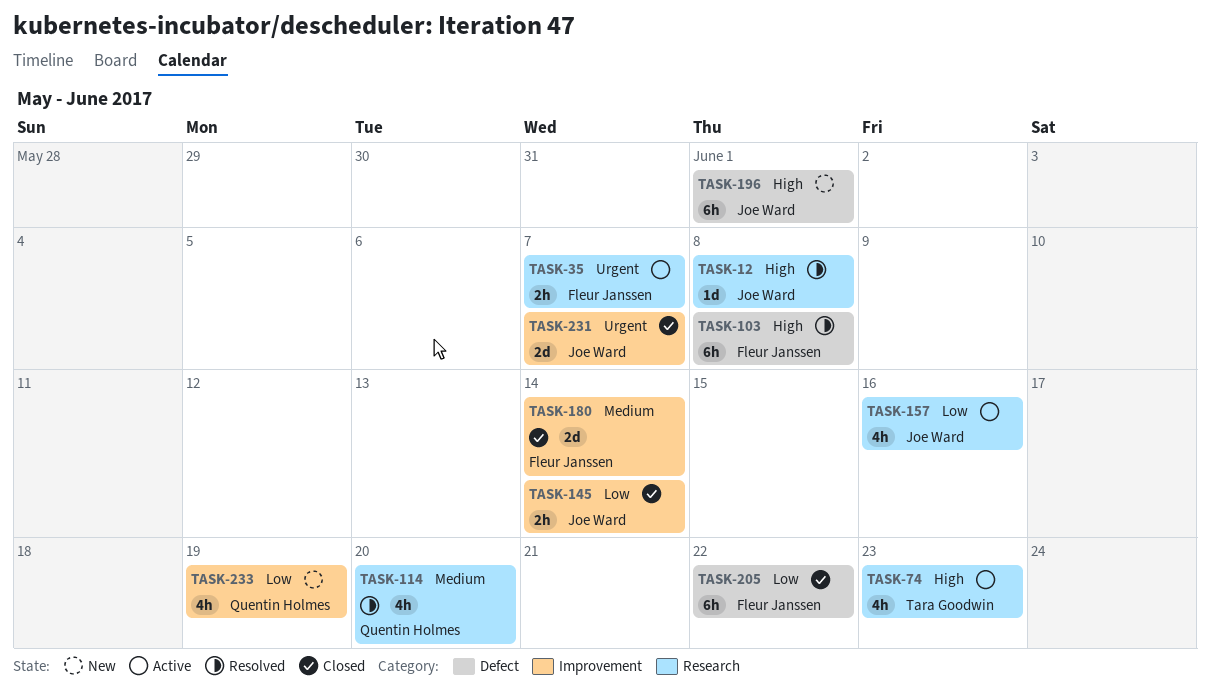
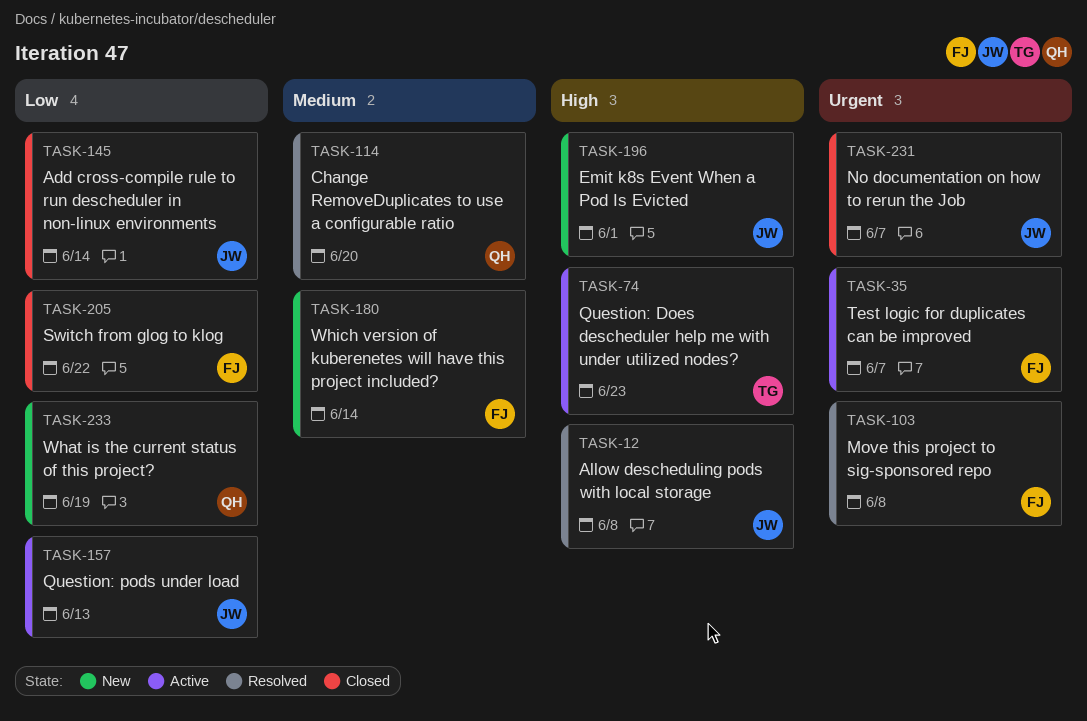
TASK-103, priority: High -> Urgent
TASK-157, due: Jun 16 -> Jun 13
TASK-180, status: Closed -> New

